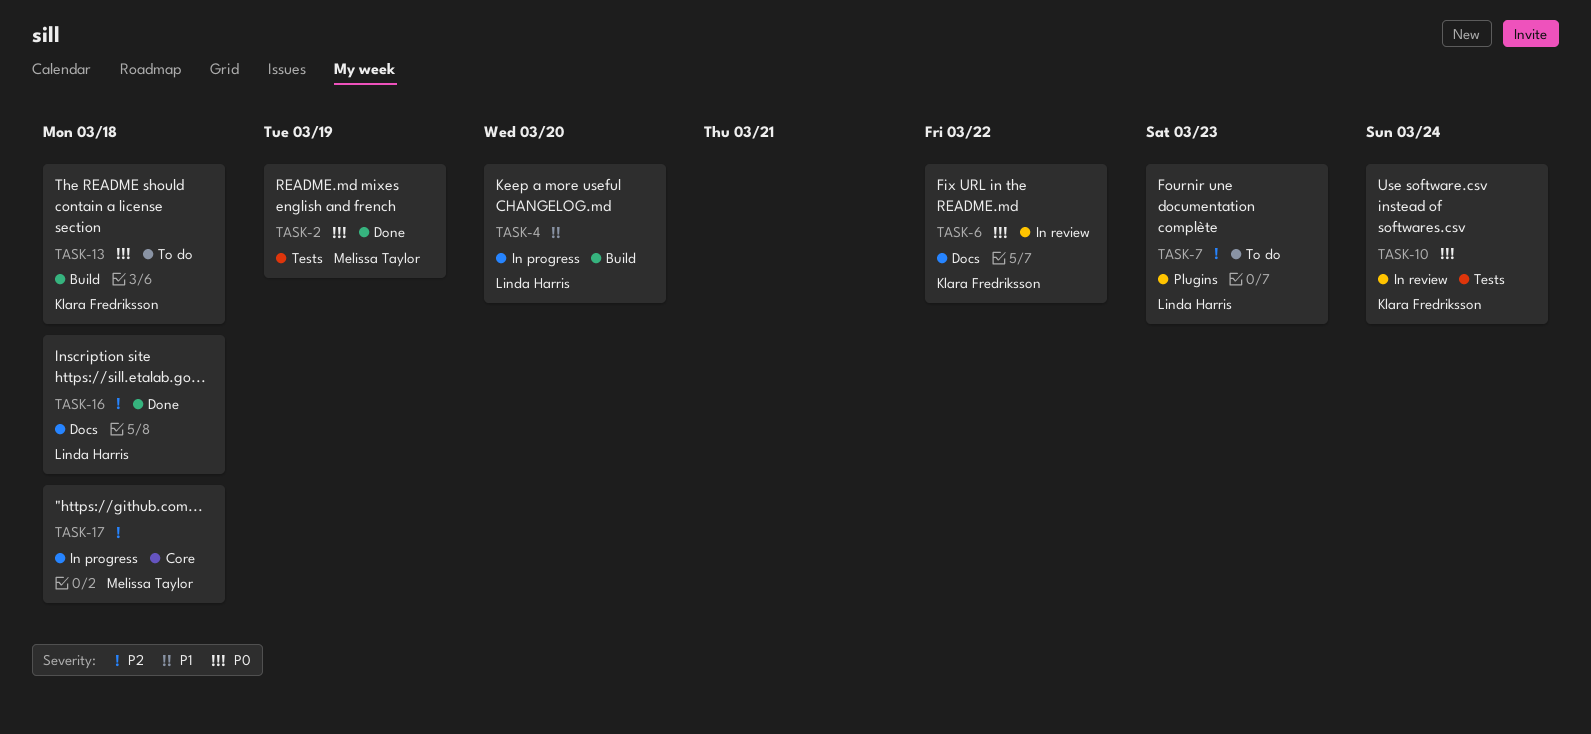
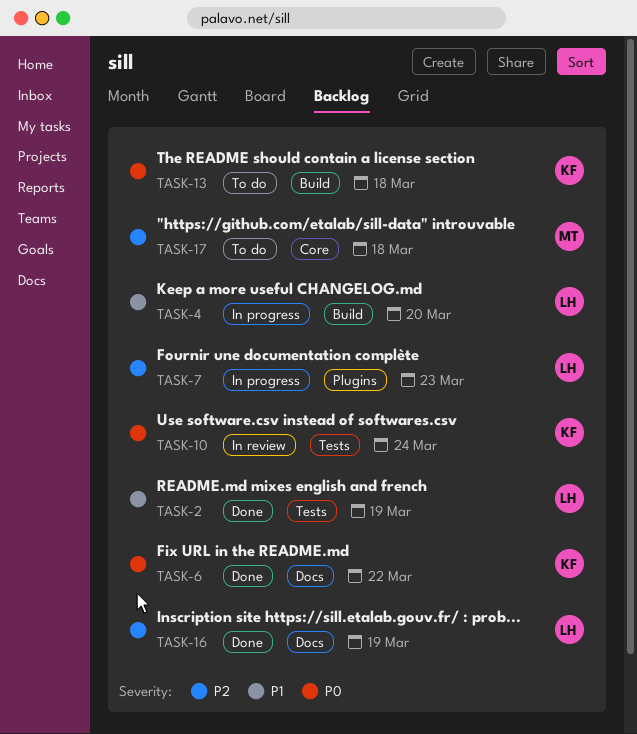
TASK-2, owner: Melissa Taylor -> Linda Harris
TASK-2, priority: P0 -> P1
TASK-6, status: In review -> Done
TASK-7, status: To do -> In progress
TASK-16, due: Mar 18 -> Mar 19
TASK-17, status: In progress -> To do

